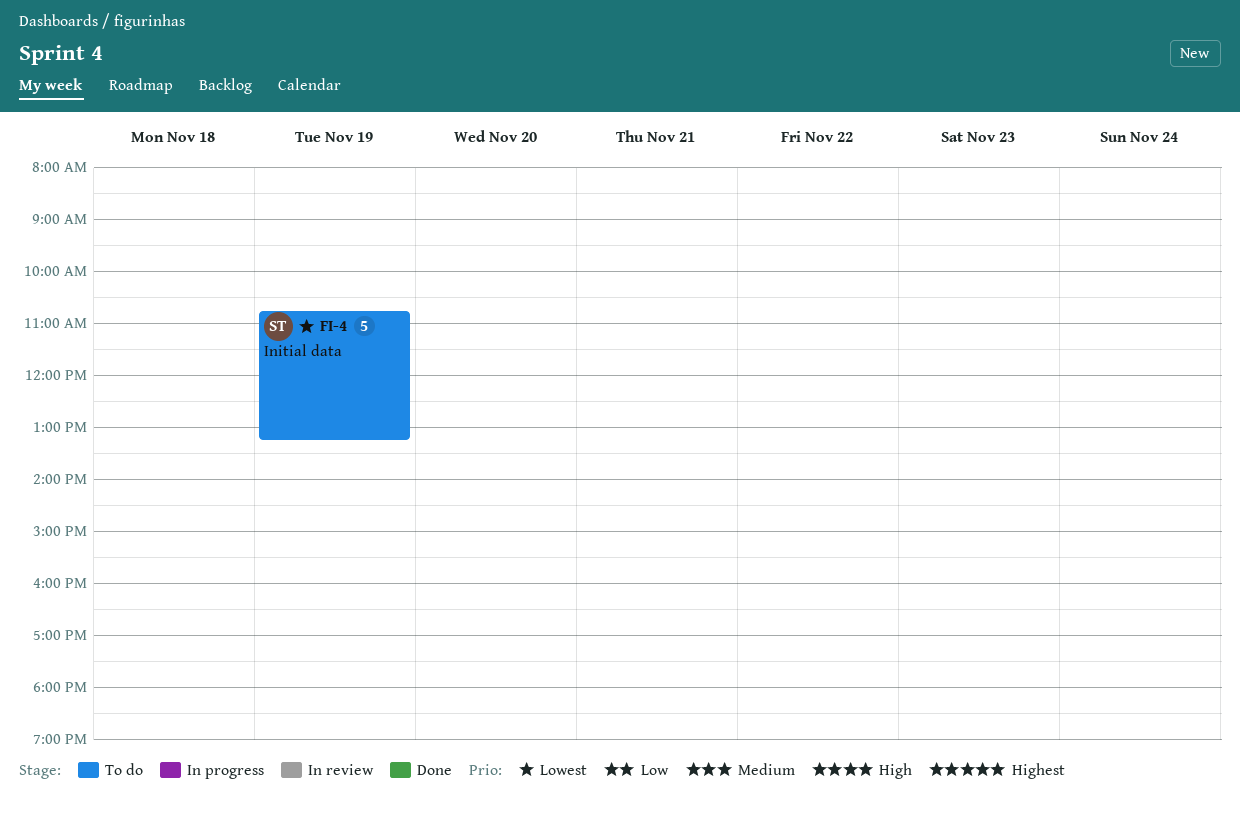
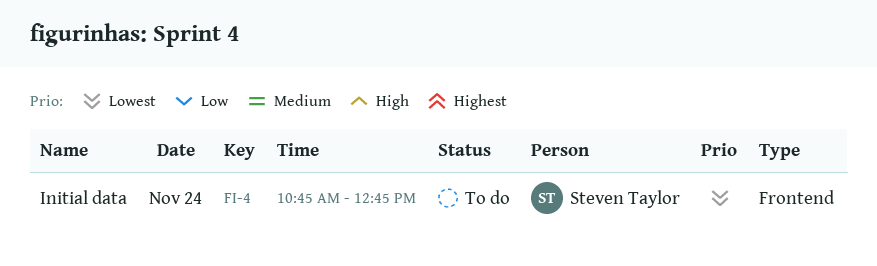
FI-4, day: Nov 19 -> Nov 24
FI-4, ends: 13:15 -> 12:45

